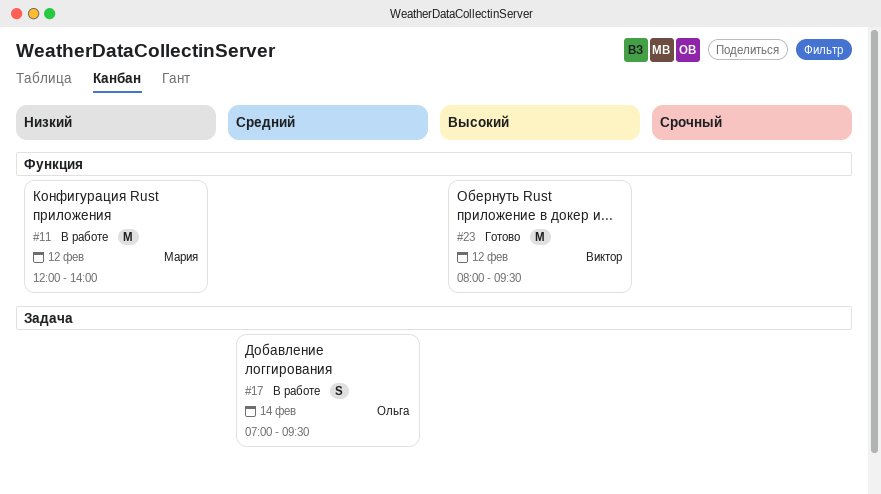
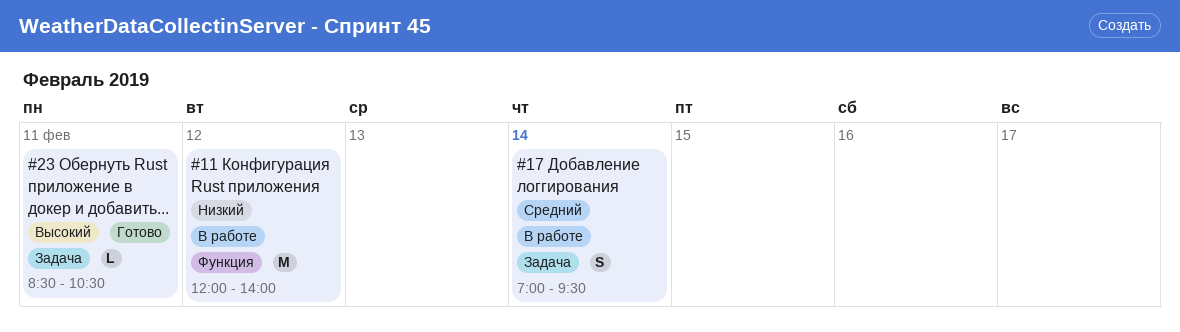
#23, label: Функция -> Задача
#23, estimate: M -> L
#23, day: Feb 12 -> Feb 11
#23, begins: 08:00 -> 08:30
#23, ends: 09:30 -> 10:30

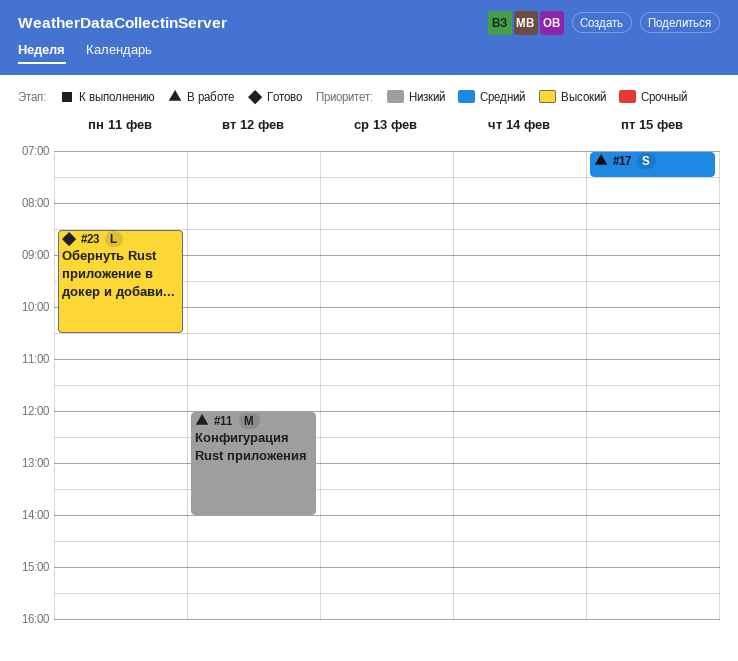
#17, day: Feb 14 -> Feb 15
#17, ends: 09:30 -> 07:30

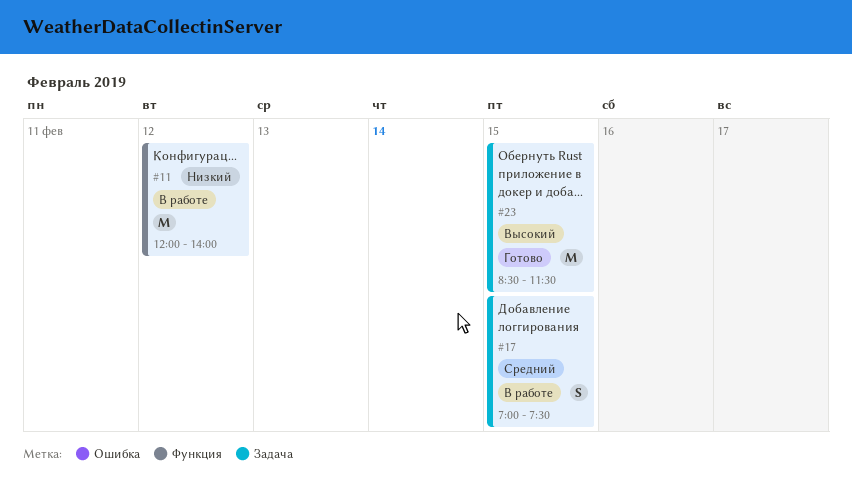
#23, estimate: L -> M
#23, day: Feb 11 -> Feb 15
#23, ends: 10:30 -> 11:30

